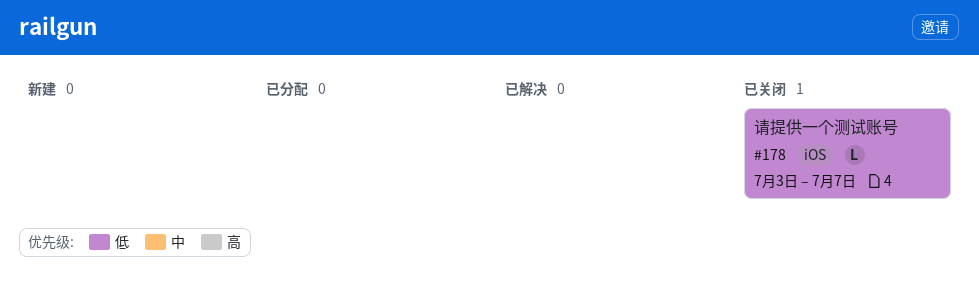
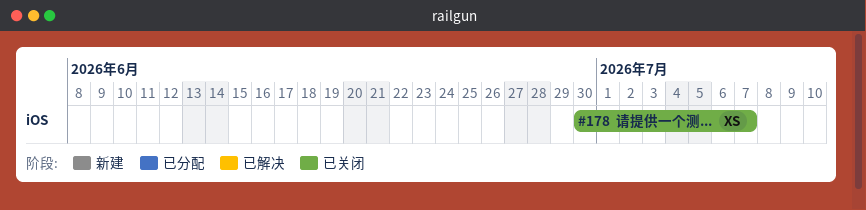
#178, estimate: L -> XS
#178, start: Jul 3 -> Jun 30

